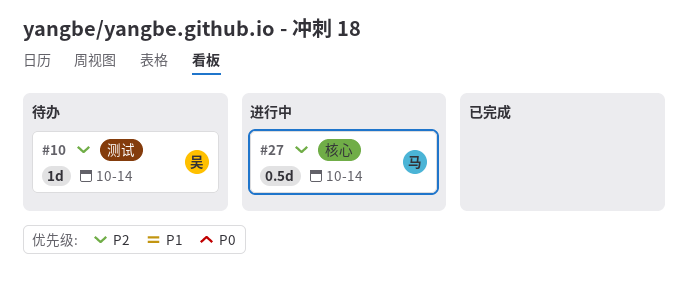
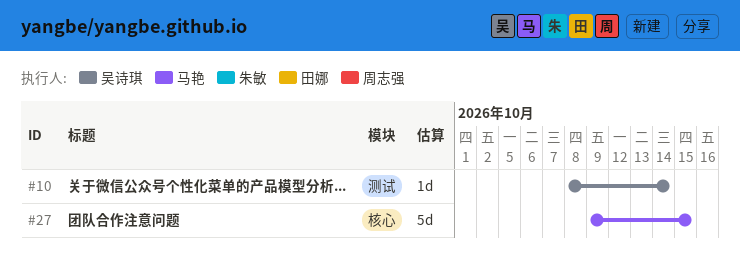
#27, estimate: 0.5d -> 5d
#27, due: Oct 14 -> Oct 15

